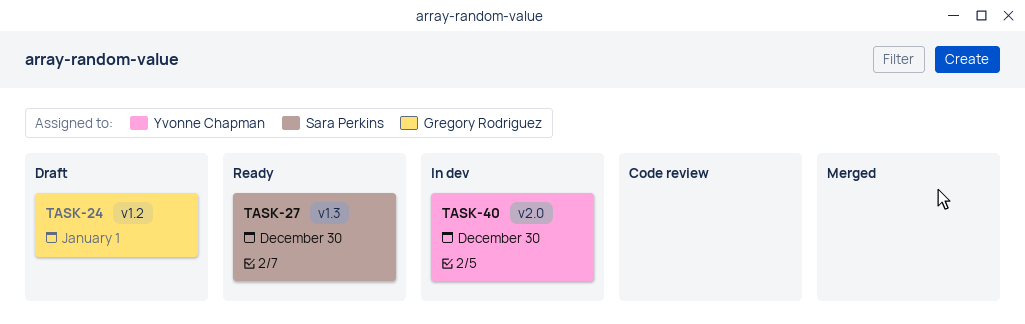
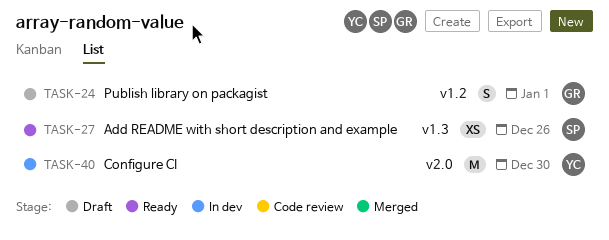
TASK-27, due: Dec 30 -> Dec 26

